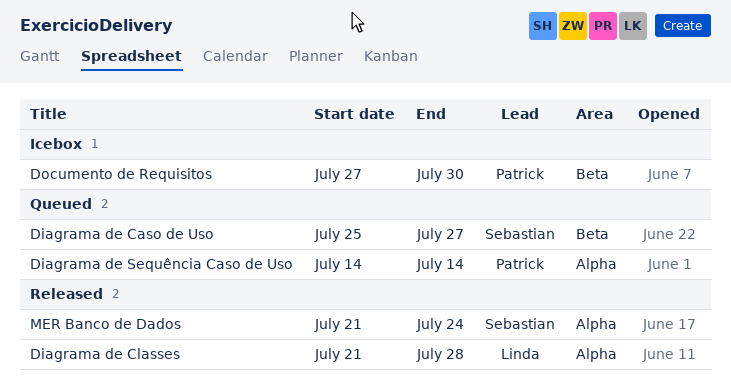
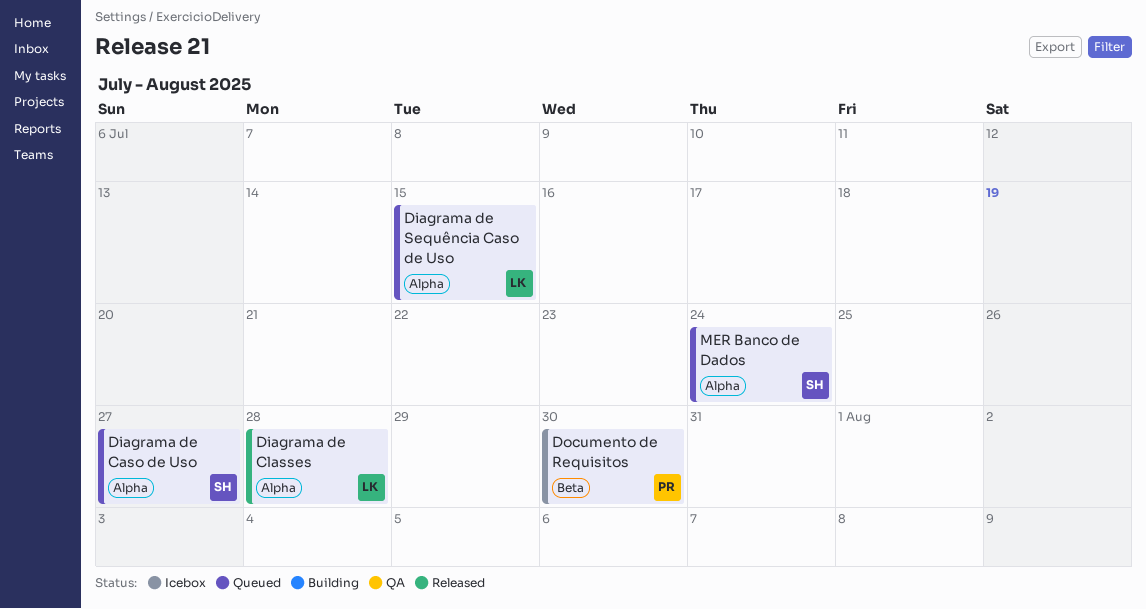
Diagrama de Caso de Uso, label: Beta -> Alpha
Diagrama de Sequência Caso de Uso, owner: Patrick -> Linda
Diagrama de Sequência Caso de Uso, due: Jul 14 -> Jul 15
MER Banco de Dados, status: Released -> Queued

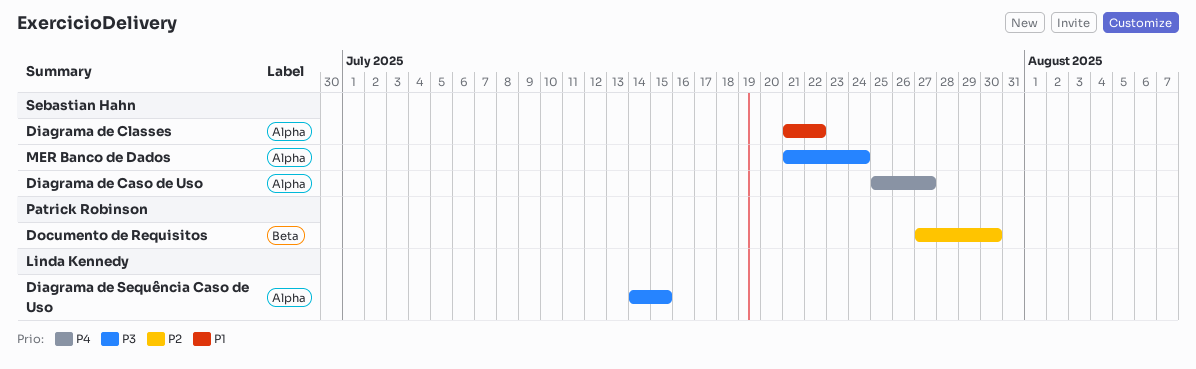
Diagrama de Classes, owner: Linda Kennedy -> Sebastian Hahn
Diagrama de Classes, due: Jul 28 -> Jul 22

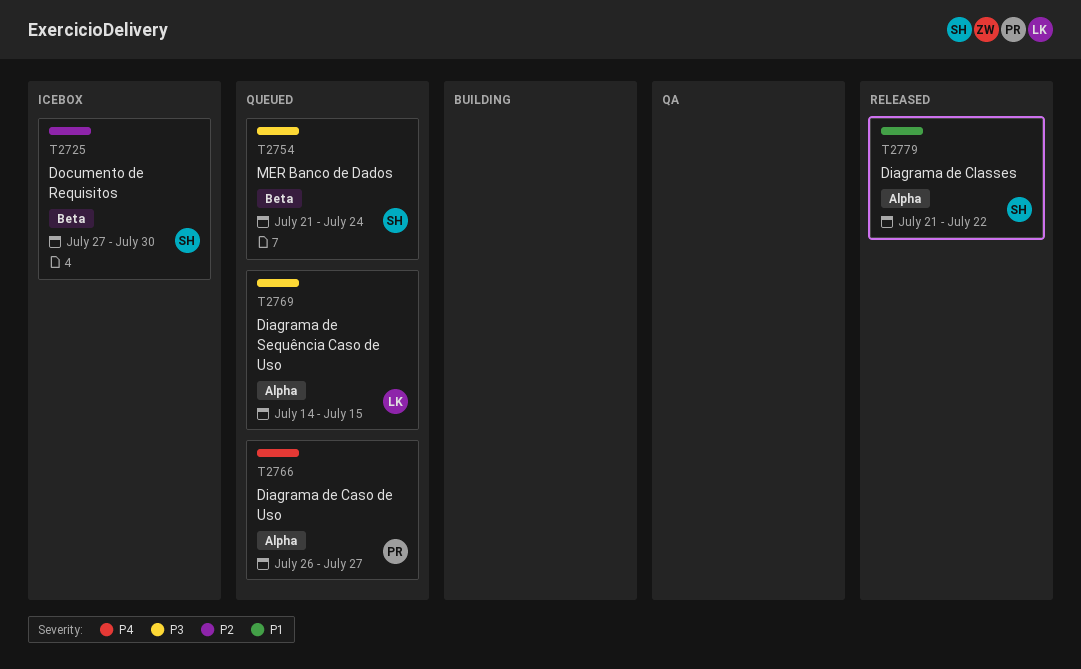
Diagrama de Caso de Uso, owner: Sebastian Hahn -> Patrick Robinson
Diagrama de Caso de Uso, start: Jul 25 -> Jul 26
Documento de Requisitos, owner: Patrick Robinson -> Sebastian Hahn
MER Banco de Dados, label: Alpha -> Beta

